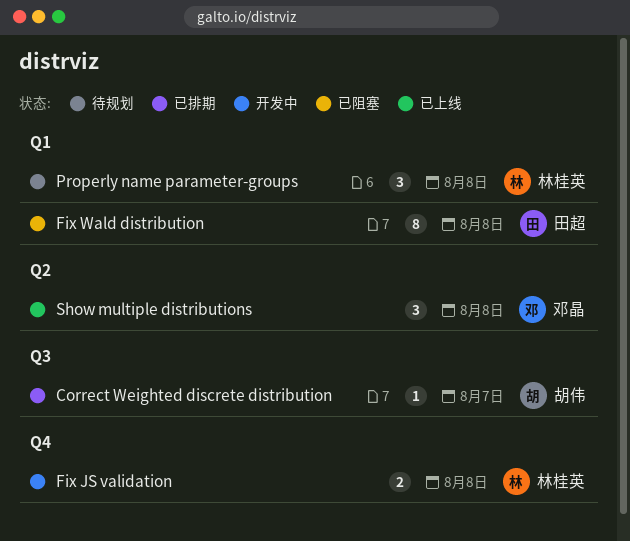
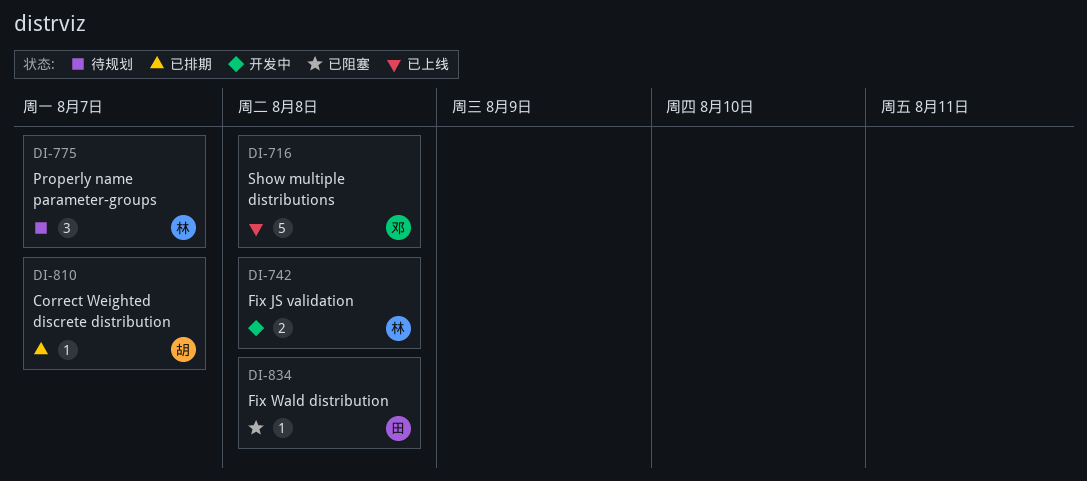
Fix Wald distribution, estimate: 8 -> 1
Properly name parameter-groups, due: Aug 8 -> Aug 7
Show multiple distributions, estimate: 3 -> 5

